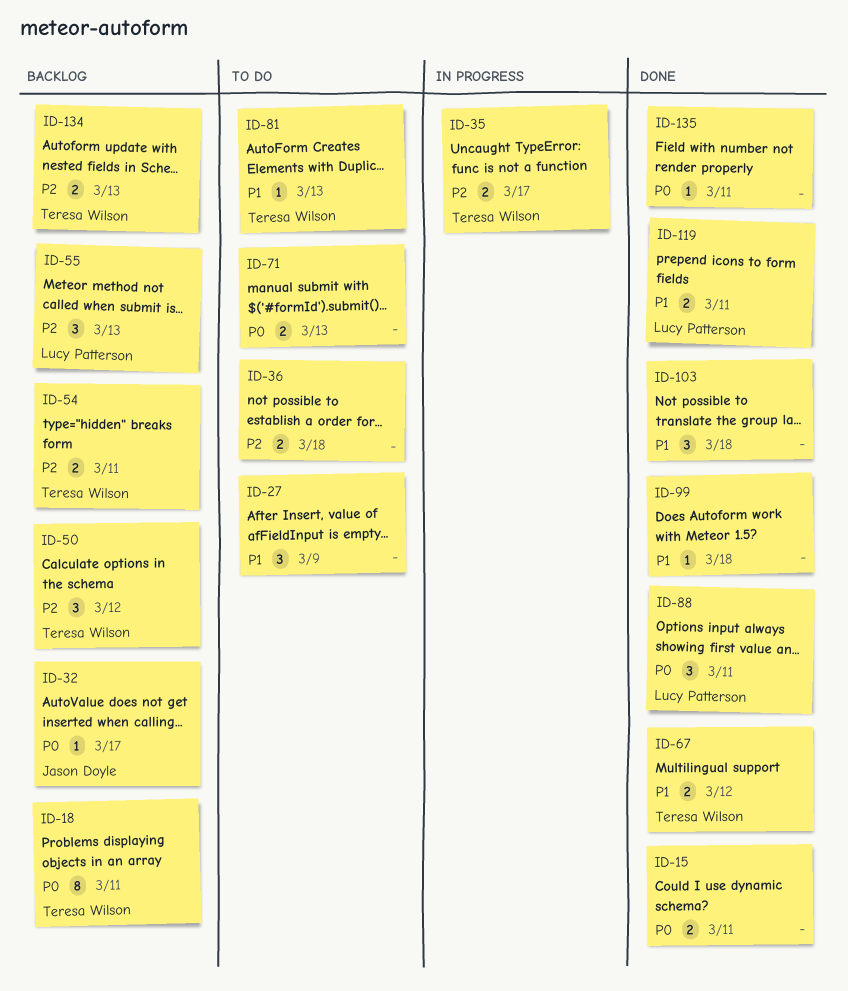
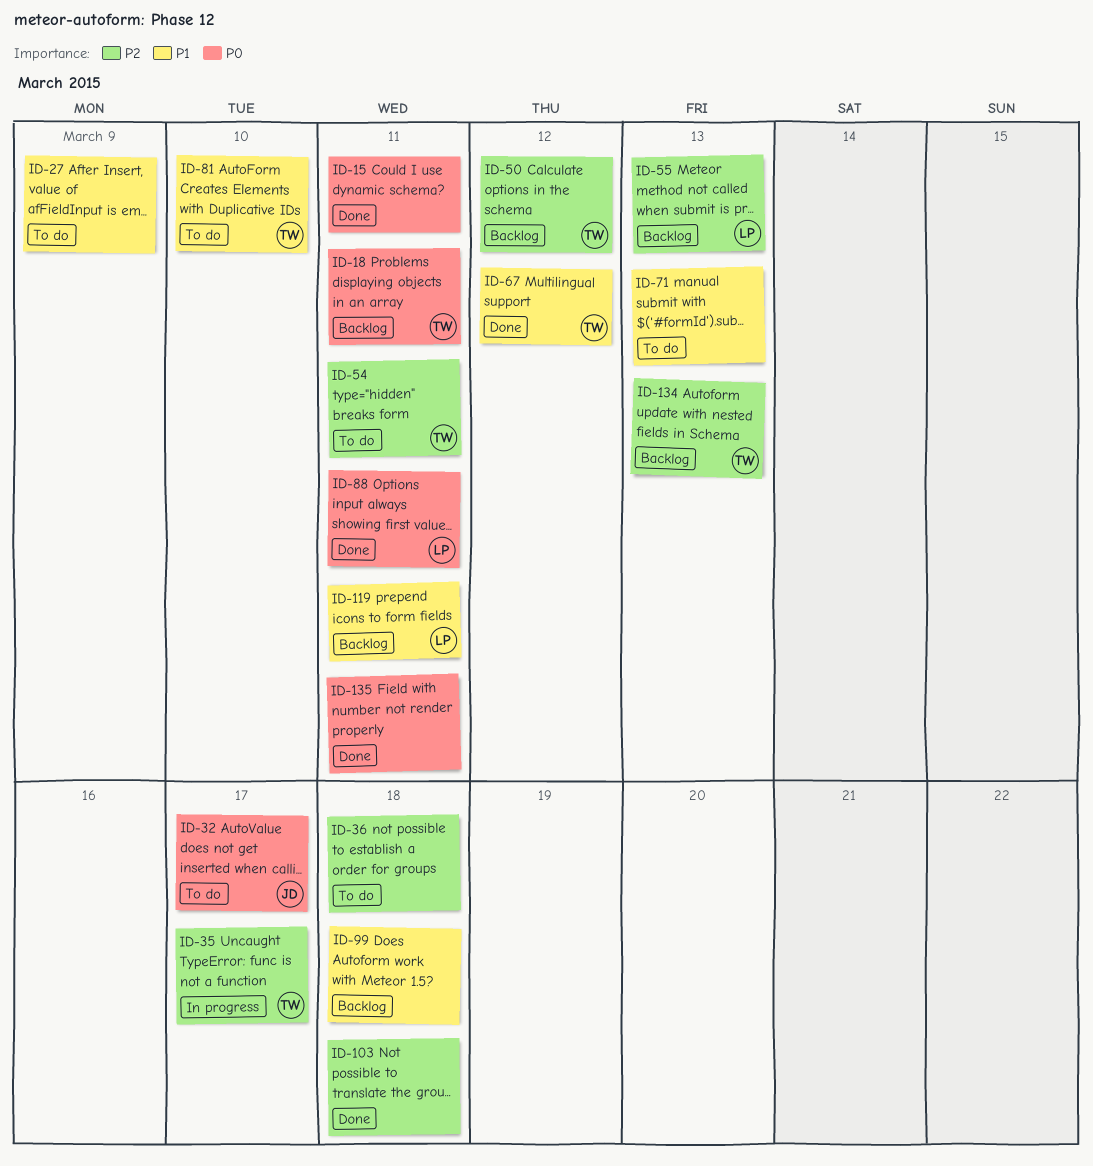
ID-32, status: Backlog -> To do
ID-54, status: Backlog -> To do
ID-71, priority: P0 -> P1
ID-81, due: Mar 13 -> Mar 10
ID-99, status: Done -> Backlog
ID-103, priority: P1 -> P2
ID-119, status: Done -> Backlog

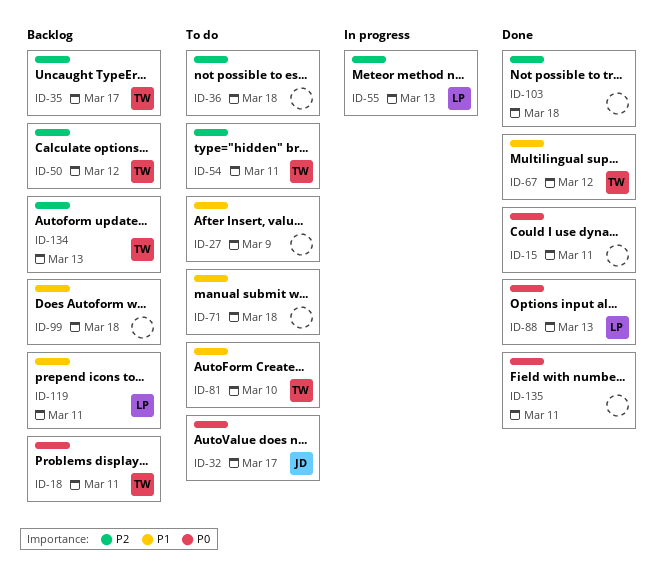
ID-35, status: In progress -> Backlog
ID-55, status: Backlog -> In progress
ID-71, due: Mar 13 -> Mar 18
ID-88, due: Mar 11 -> Mar 13

